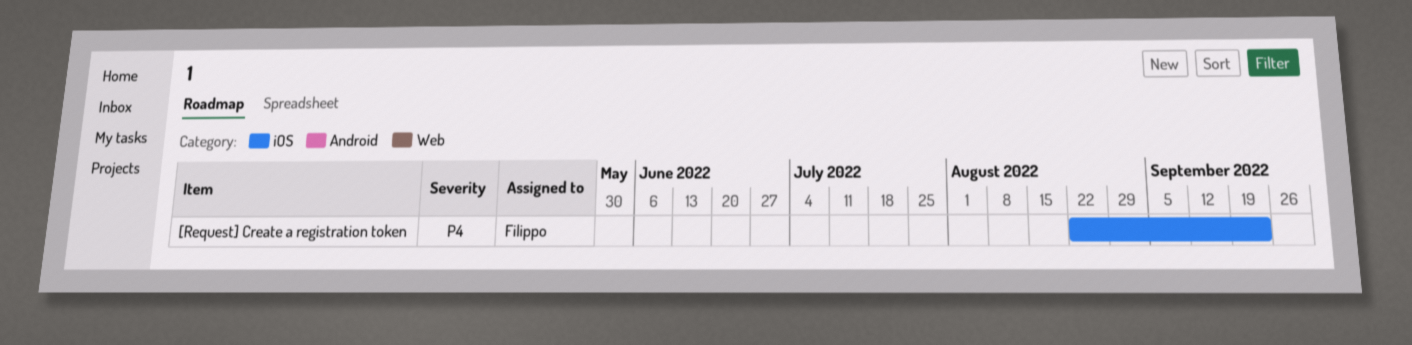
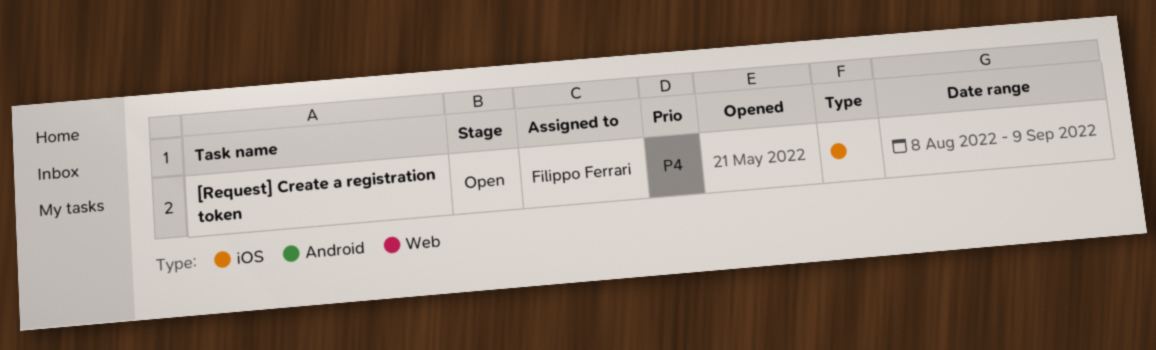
[Request] Create a registration token, start: Aug 22 -> Aug 8
[Request] Create a registration token, due: Sep 23 -> Sep 9

